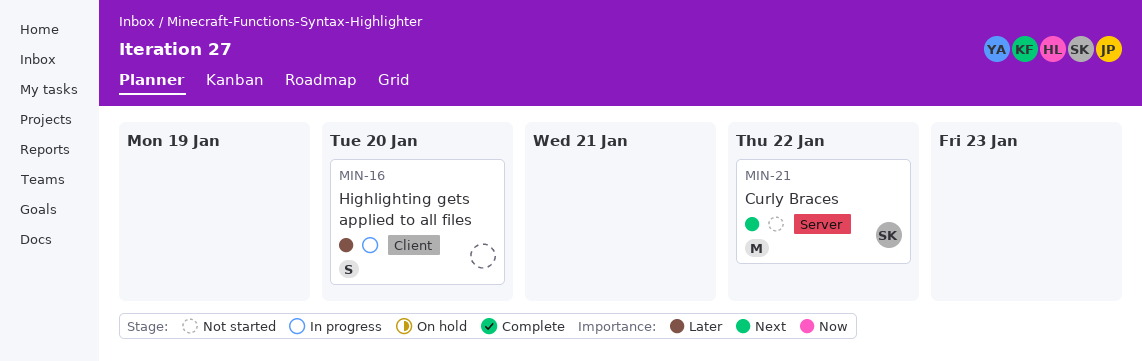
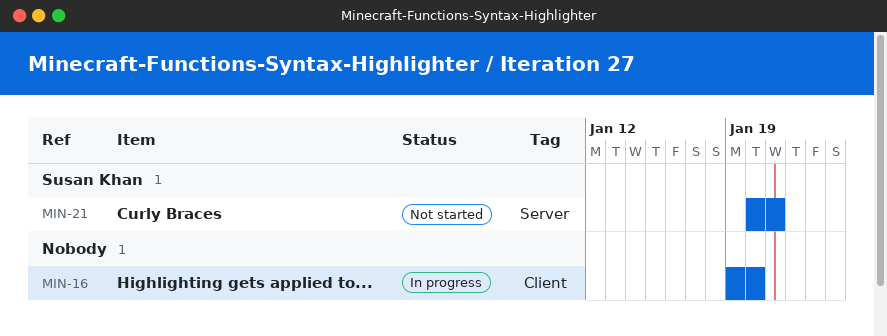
MIN-21, due: Jan 22 -> Jan 21

